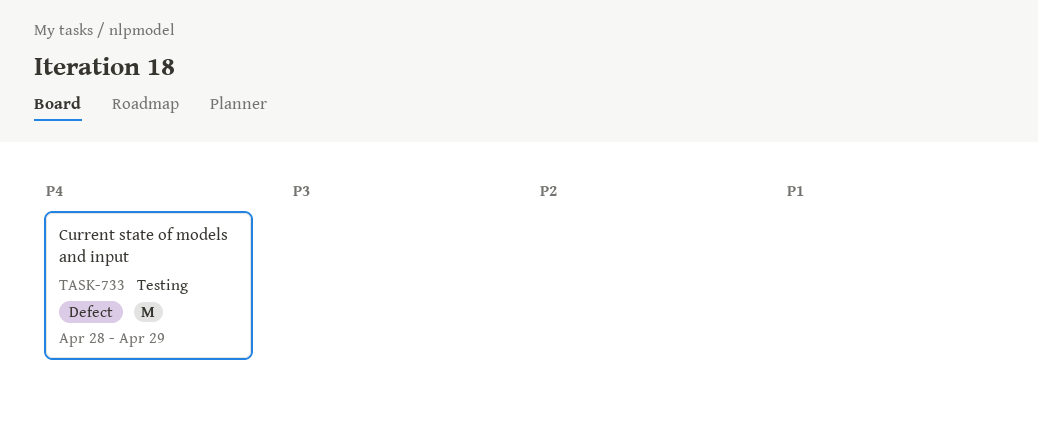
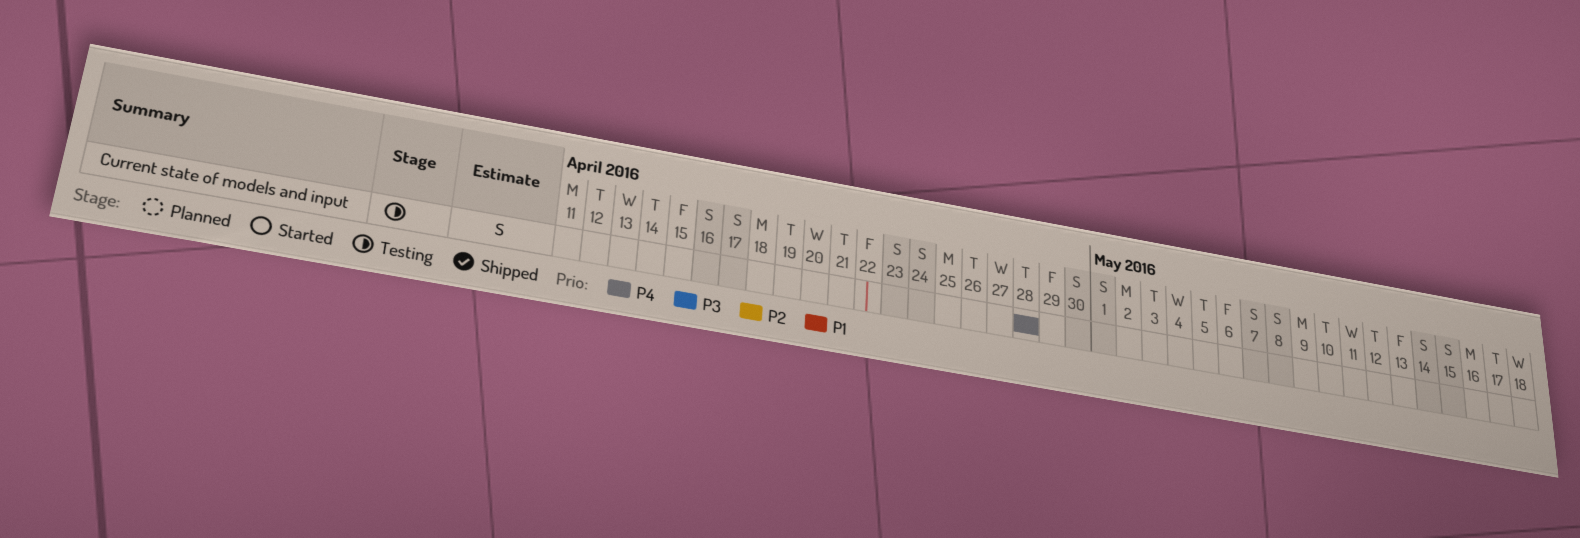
Current state of models and input, estimate: M -> S
Current state of models and input, due: Apr 29 -> Apr 28

